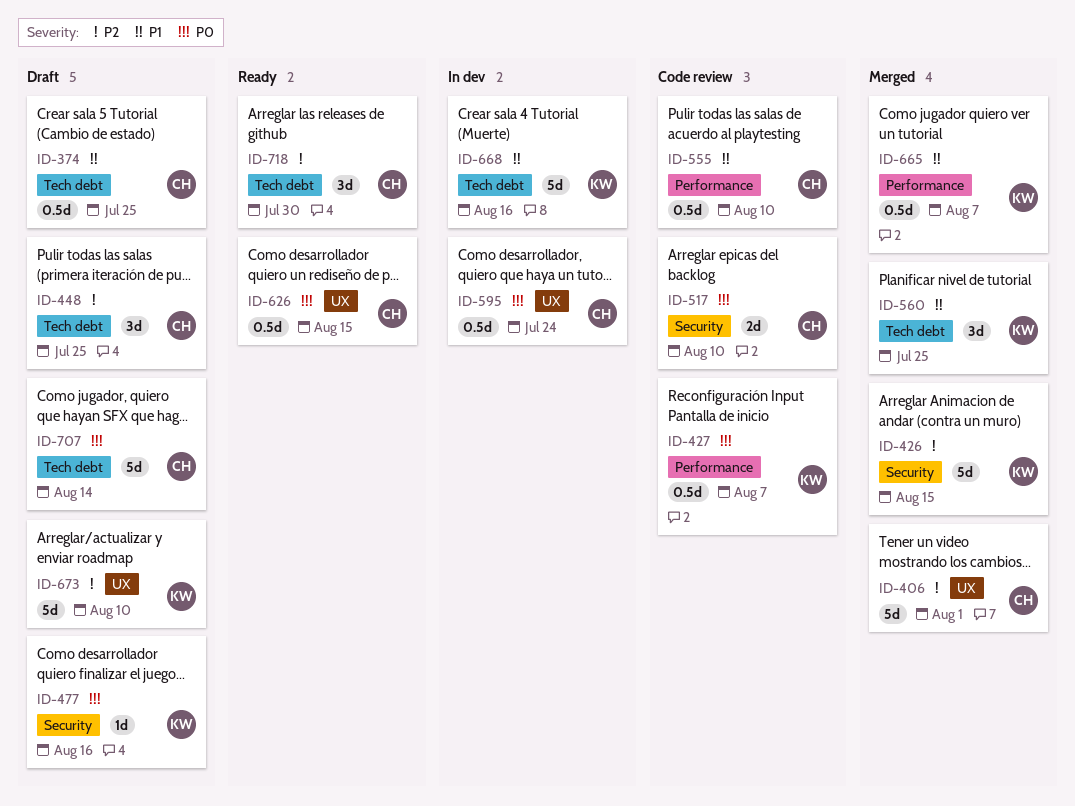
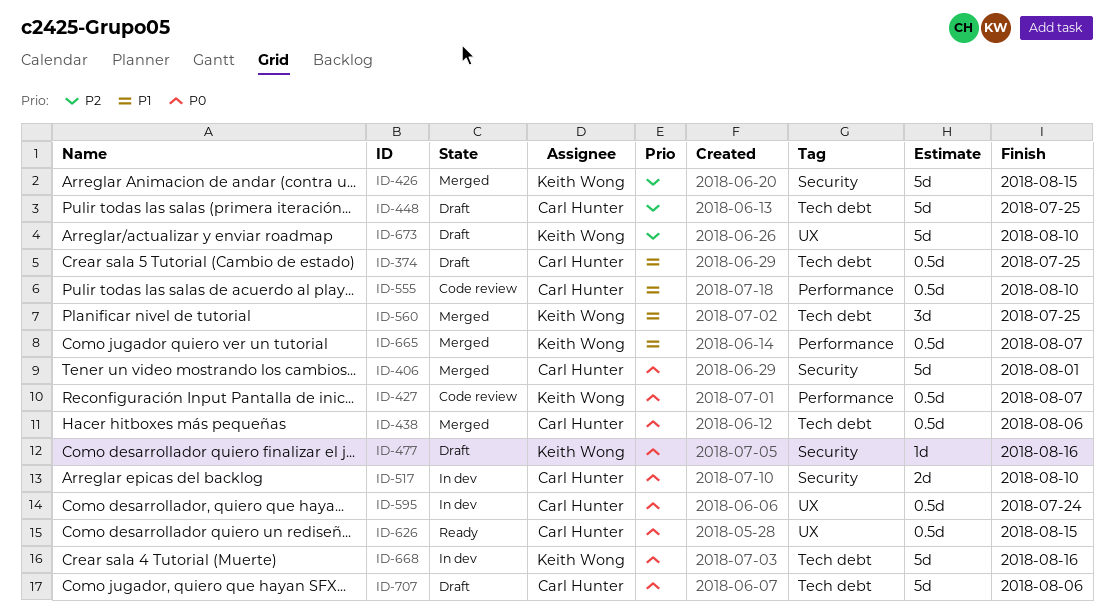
ID-406, priority: P2 -> P0
ID-406, label: UX -> Security
ID-438: none -> present
ID-448, estimate: 3d -> 5d
ID-517, status: Code review -> In dev
ID-668, priority: P1 -> P0
ID-707, due: Aug 14 -> Aug 6
ID-718: present -> none

